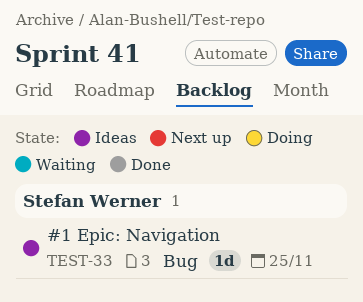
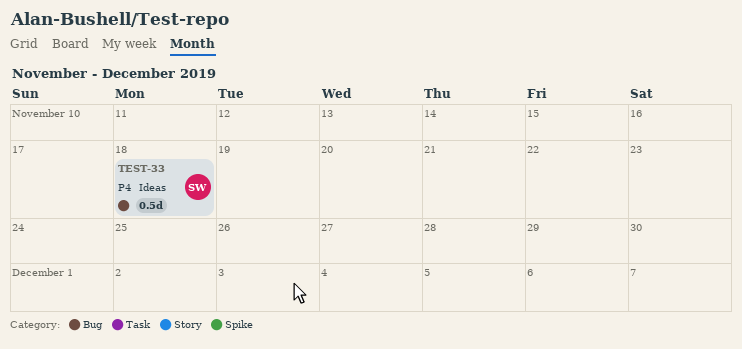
TEST-33, estimate: 1d -> 0.5d
TEST-33, due: Nov 25 -> Nov 18

